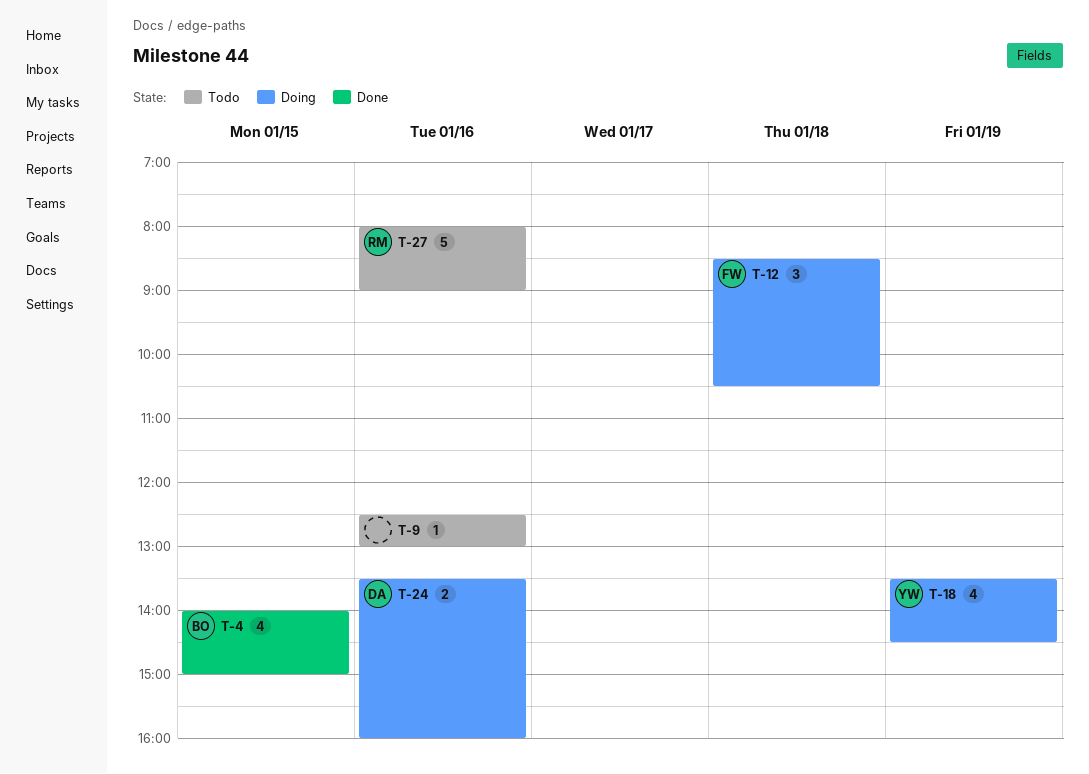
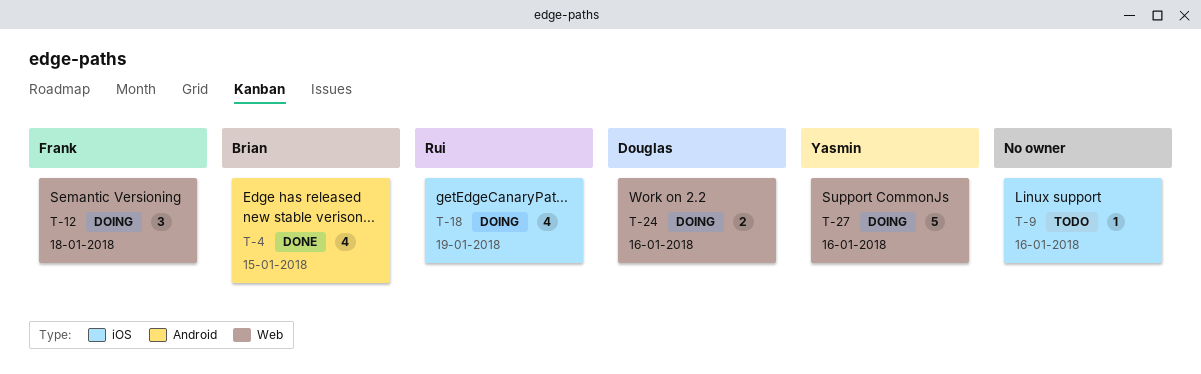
T-18, owner: Yasmin -> Rui
T-27, status: Todo -> Doing
T-27, owner: Rui -> Yasmin

